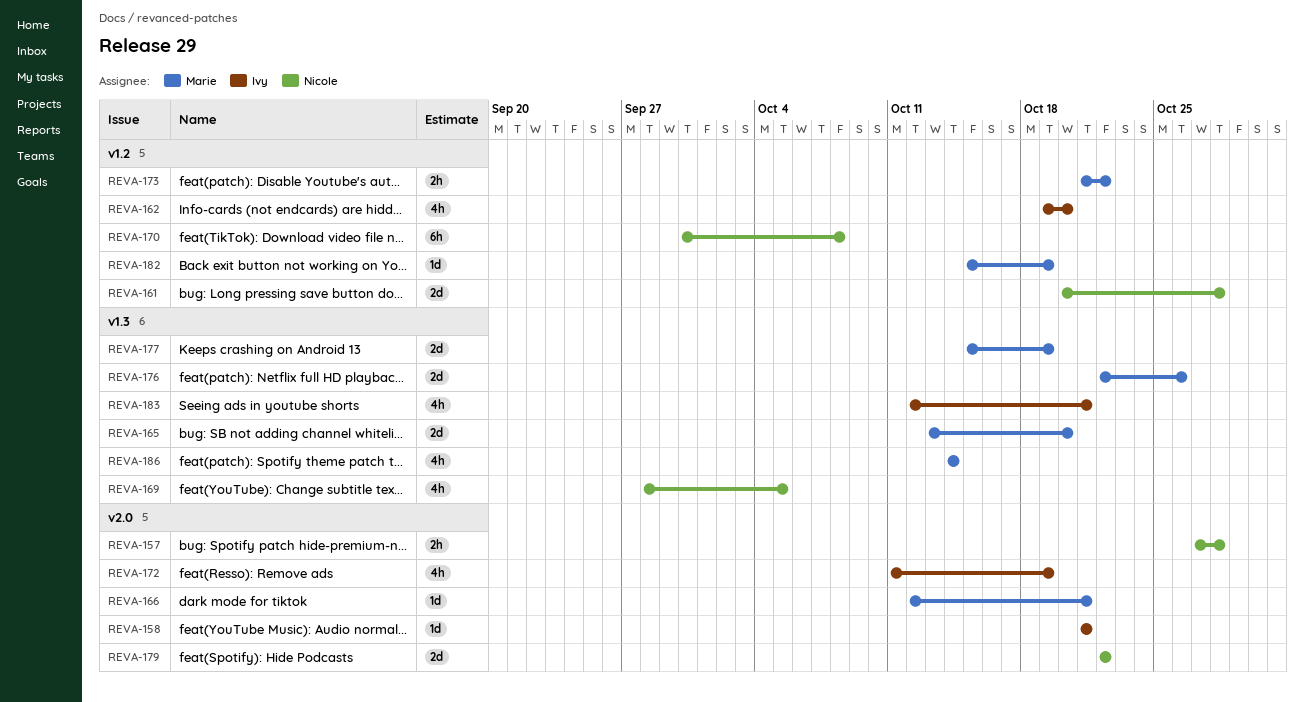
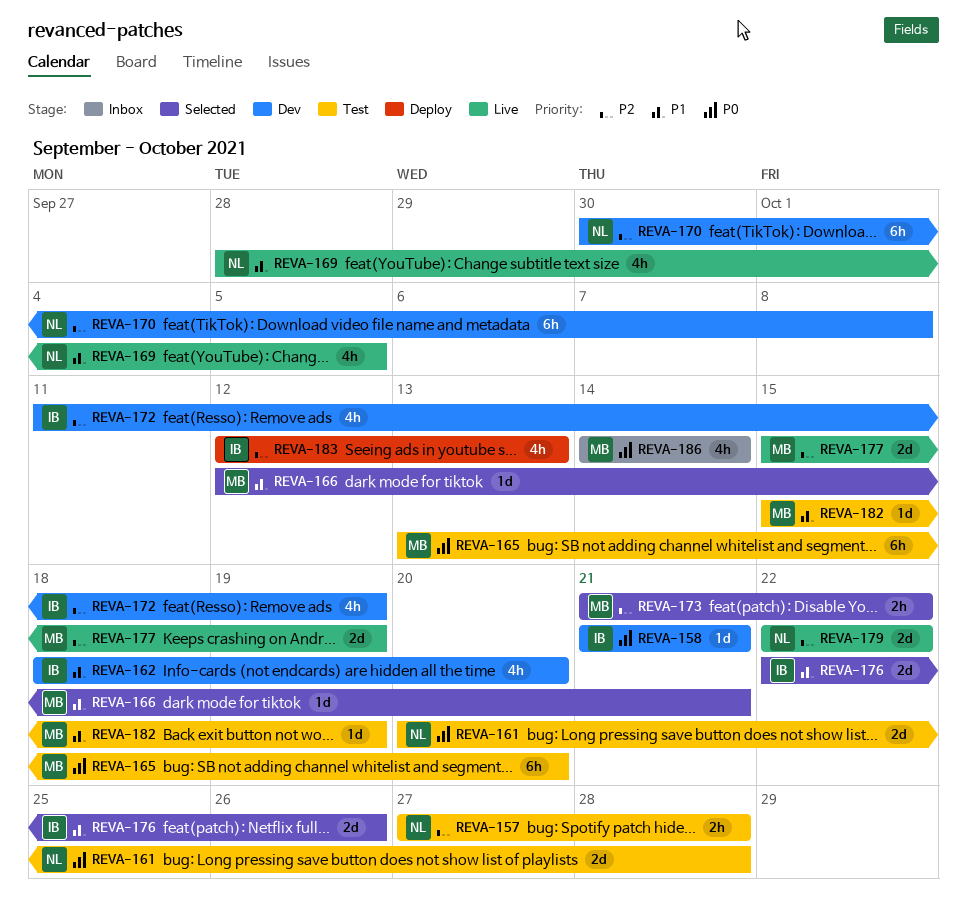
REVA-162, start: Oct 19 -> Oct 18
REVA-165, estimate: 2d -> 6h
REVA-176, owner: Marie -> Ivy
REVA-183, due: Oct 21 -> Oct 13

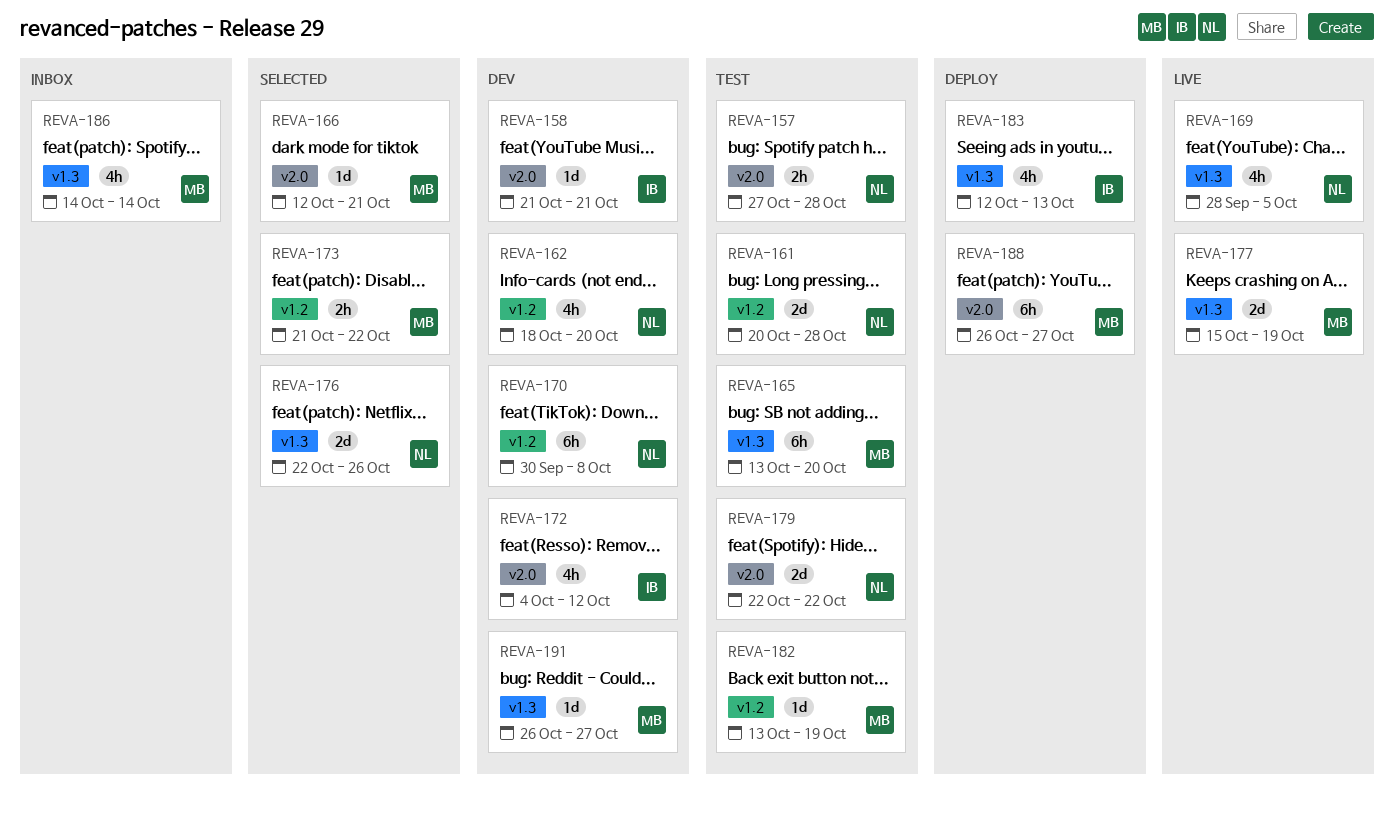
REVA-162, owner: IB -> NL
REVA-172, start: Oct 11 -> Oct 4
REVA-172, due: Oct 19 -> Oct 12
REVA-176, owner: IB -> NL
REVA-179, status: Live -> Test
REVA-182, start: Oct 15 -> Oct 13
REVA-188: none -> present
REVA-191: none -> present

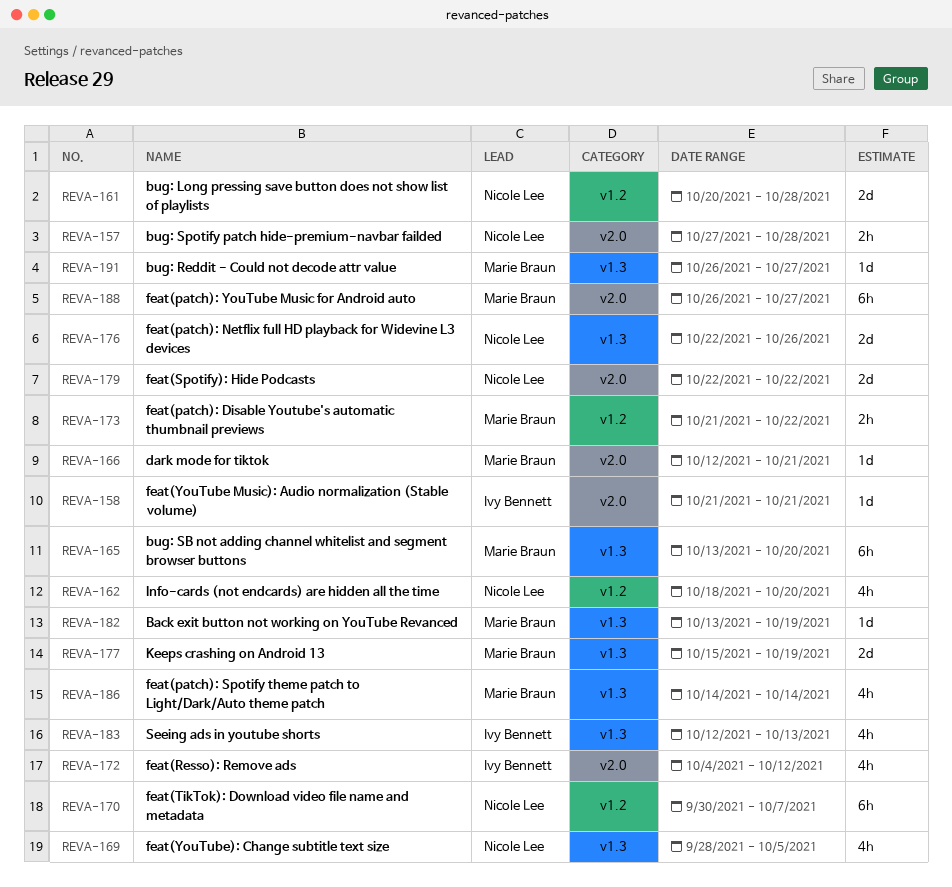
REVA-170, due: Oct 8 -> Oct 7
REVA-182, label: v1.2 -> v1.3

